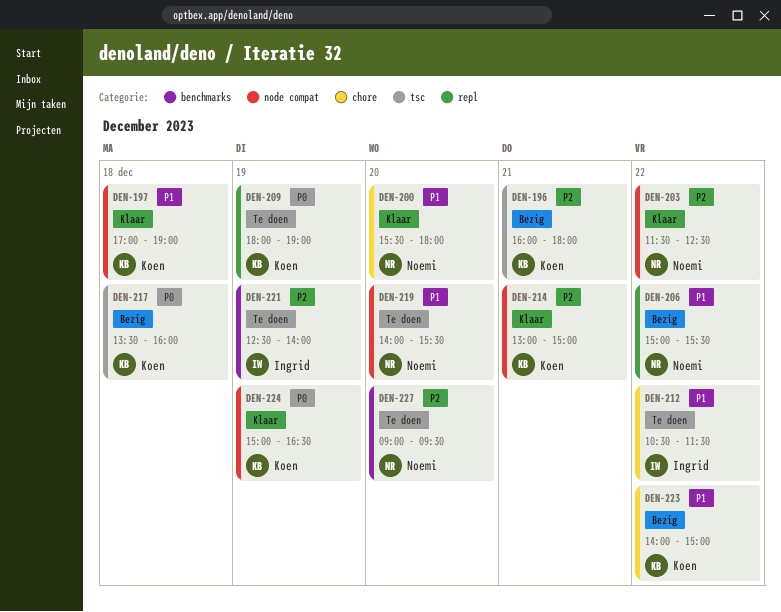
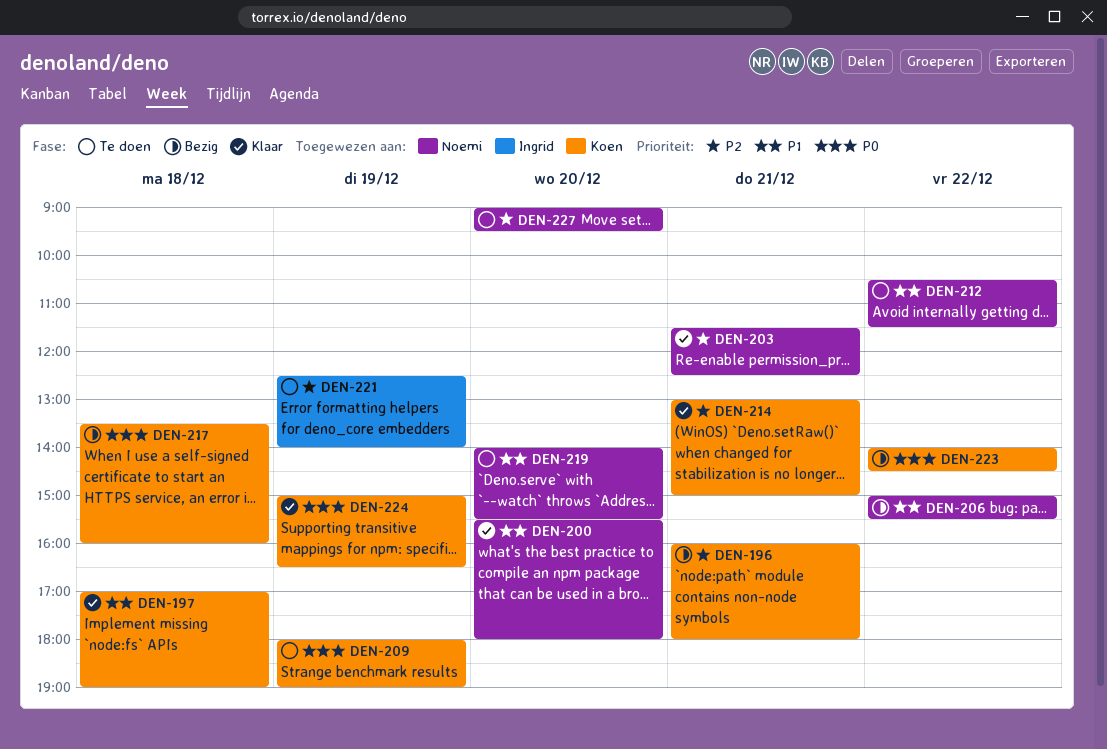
DEN-203, day: Dec 22 -> Dec 21
DEN-212, owner: Ingrid -> Noemi
DEN-223, priority: P1 -> P0
DEN-223, ends: 15:00 -> 14:30

